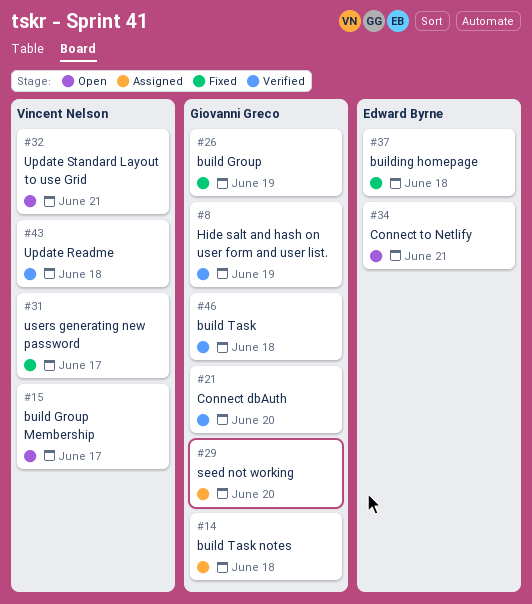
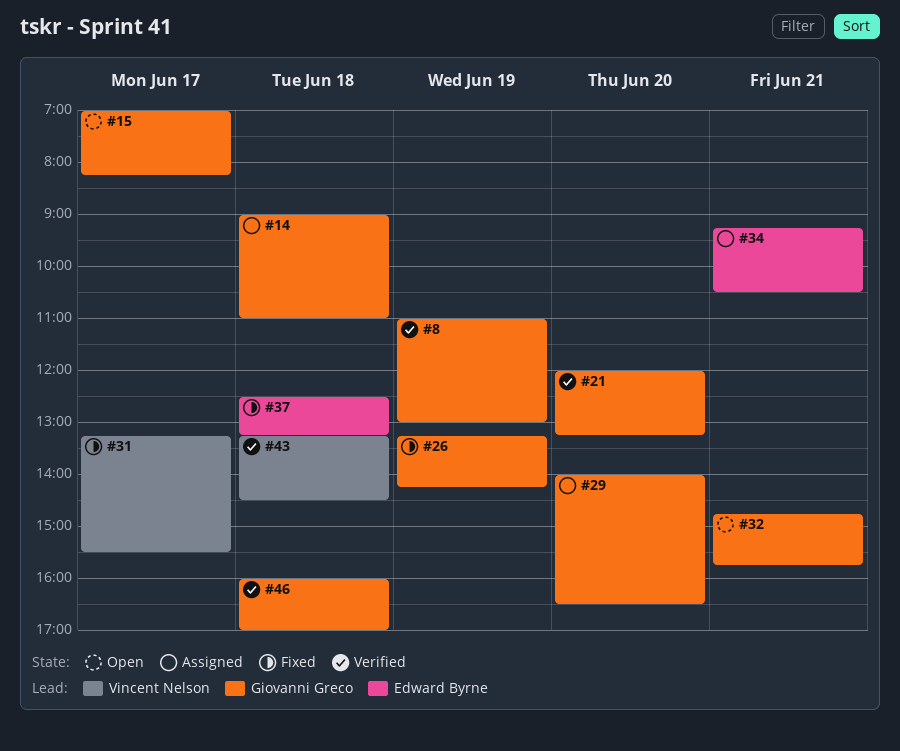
#15, owner: Vincent Nelson -> Giovanni Greco
#32, owner: Vincent Nelson -> Giovanni Greco
#34, status: Open -> Assigned

